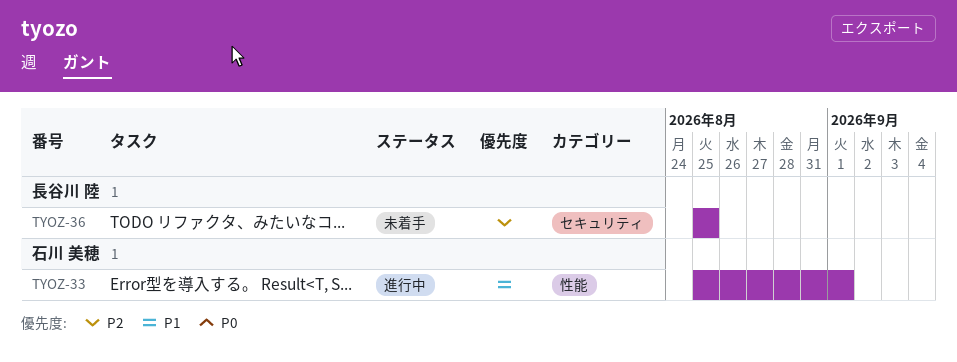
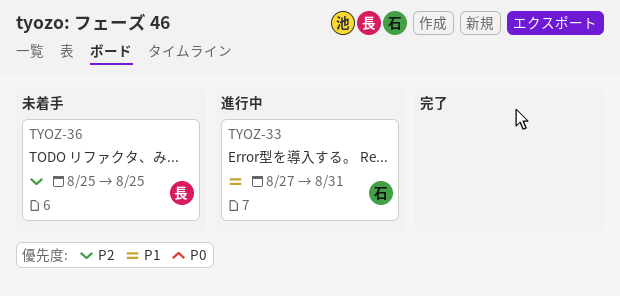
TYOZ-33, start: Aug 25 -> Aug 27
TYOZ-33, due: Sep 1 -> Aug 31

